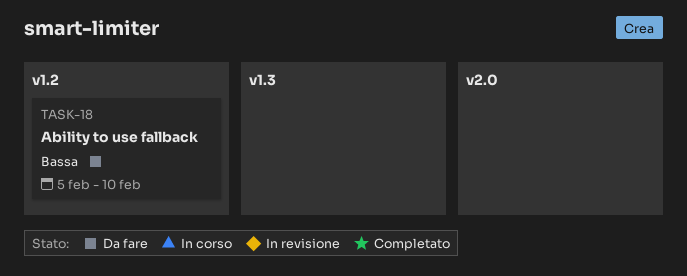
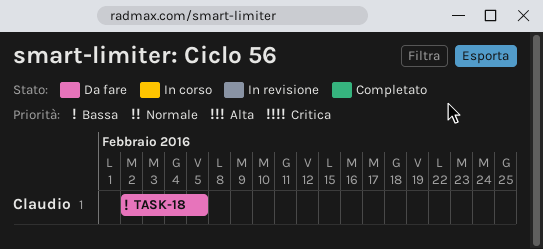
TASK-18, start: Feb 5 -> Feb 2
TASK-18, due: Feb 10 -> Feb 5

